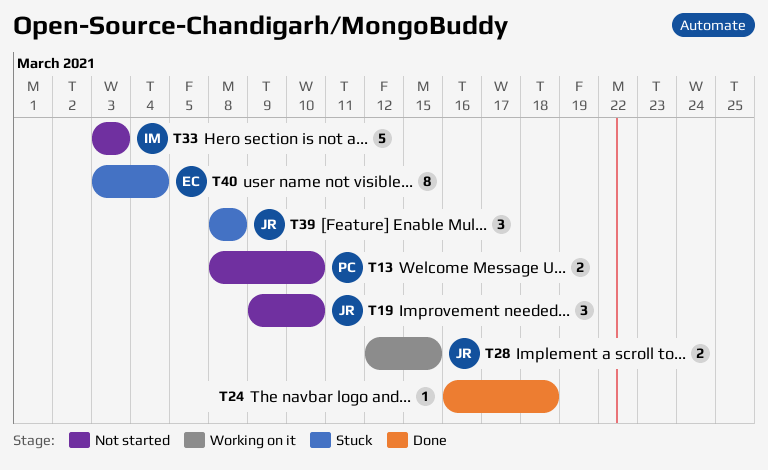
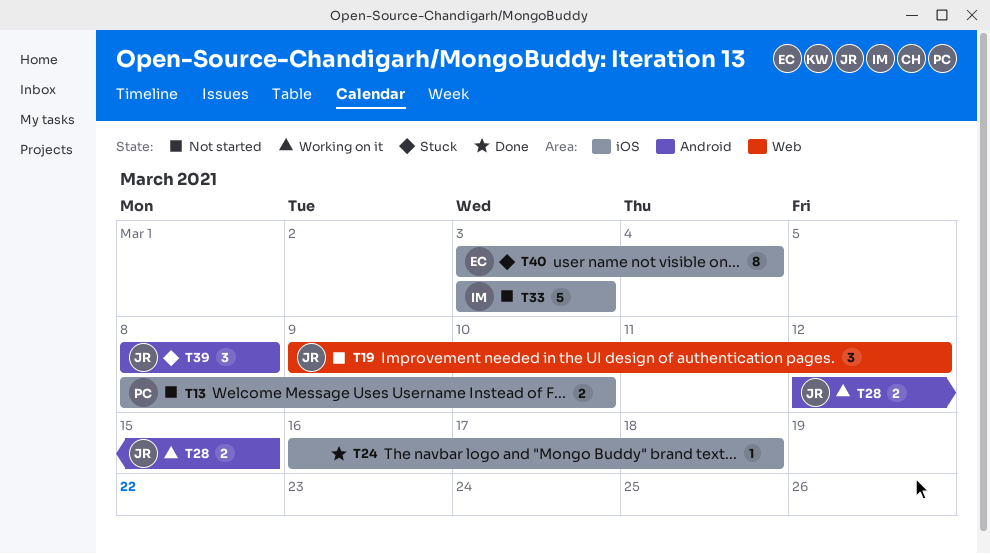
T19, due: Mar 10 -> Mar 12

